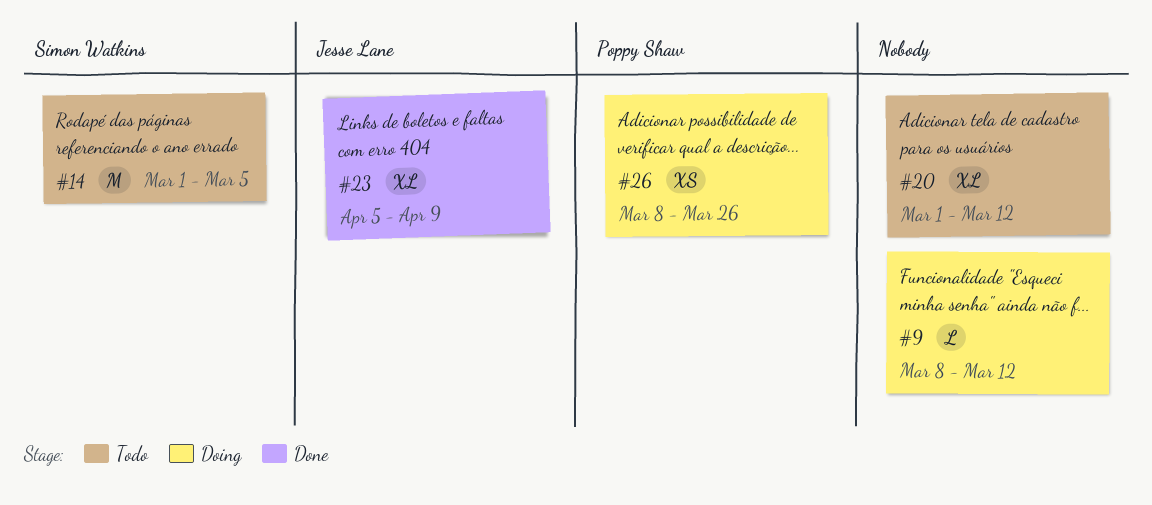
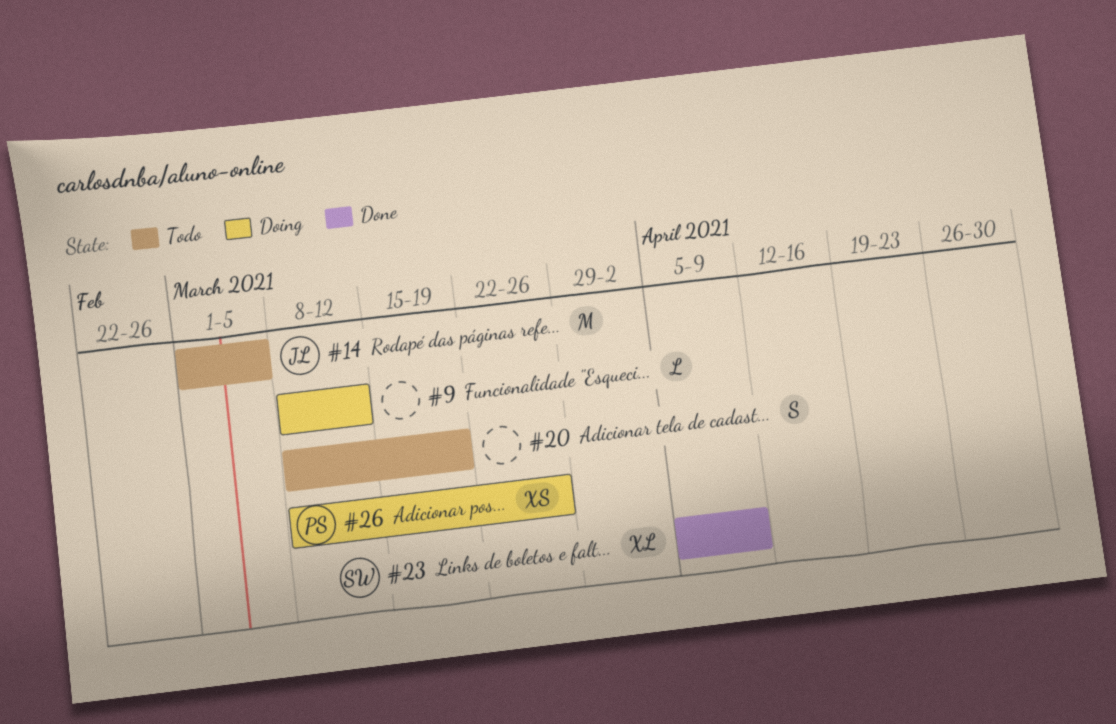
#14, owner: Simon Watkins -> Jesse Lane
#20, estimate: XL -> S
#20, start: Mar 1 -> Mar 8
#20, due: Mar 12 -> Mar 19
#23, owner: Jesse Lane -> Simon Watkins

